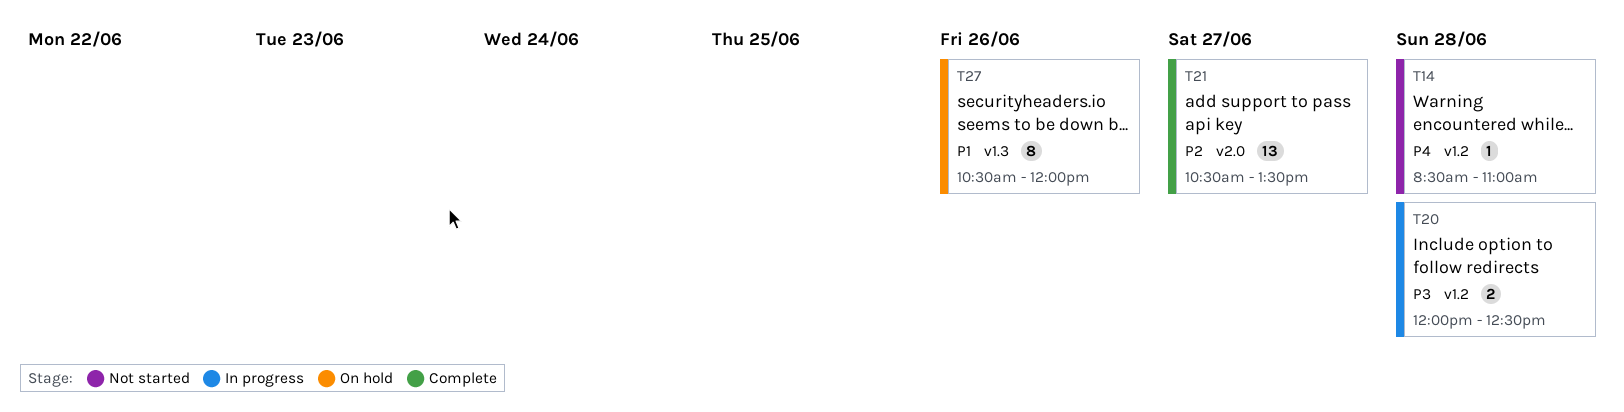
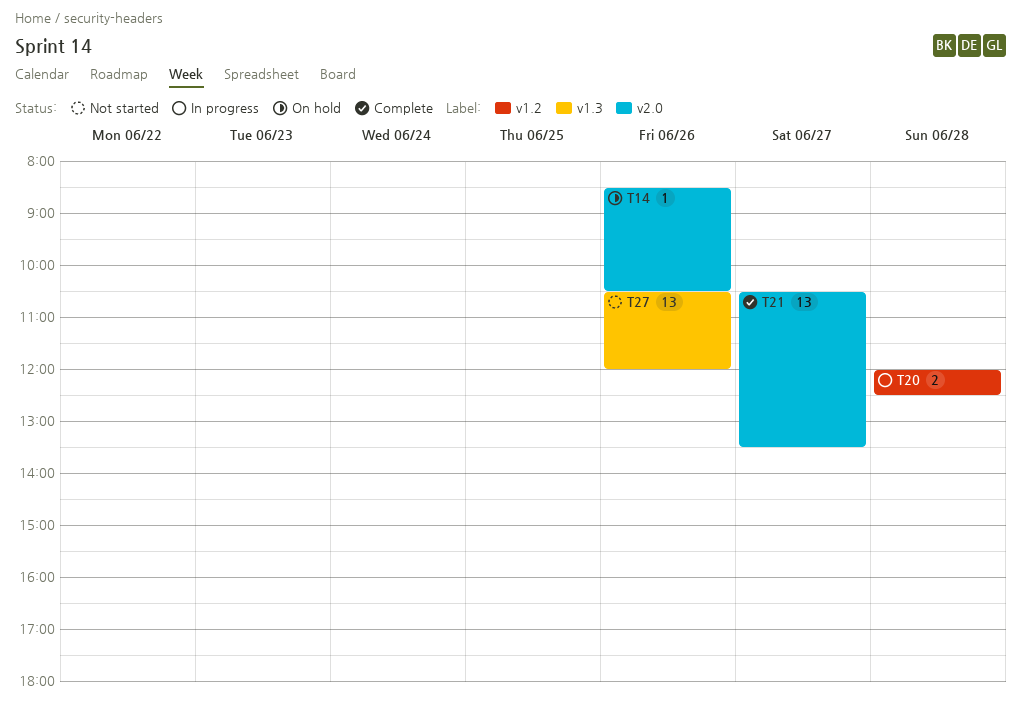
T14, status: Not started -> On hold
T14, label: v1.2 -> v2.0
T14, day: Jun 28 -> Jun 26
T14, ends: 11:00 -> 10:30
T27, status: On hold -> Not started
T27, estimate: 8 -> 13

